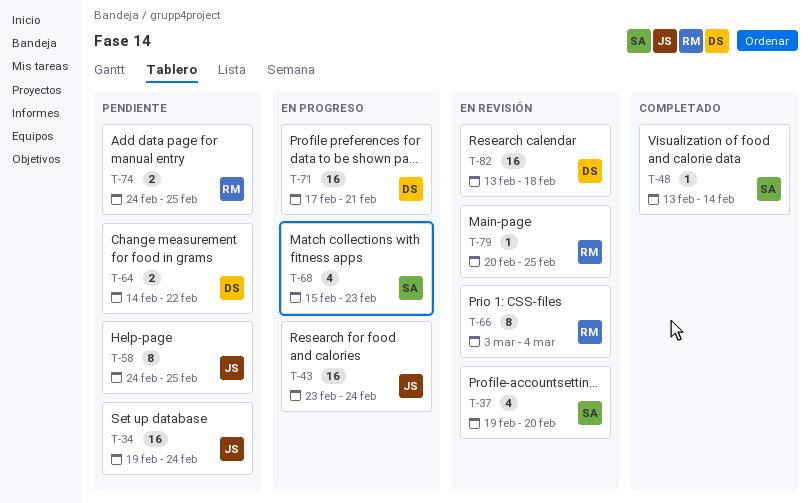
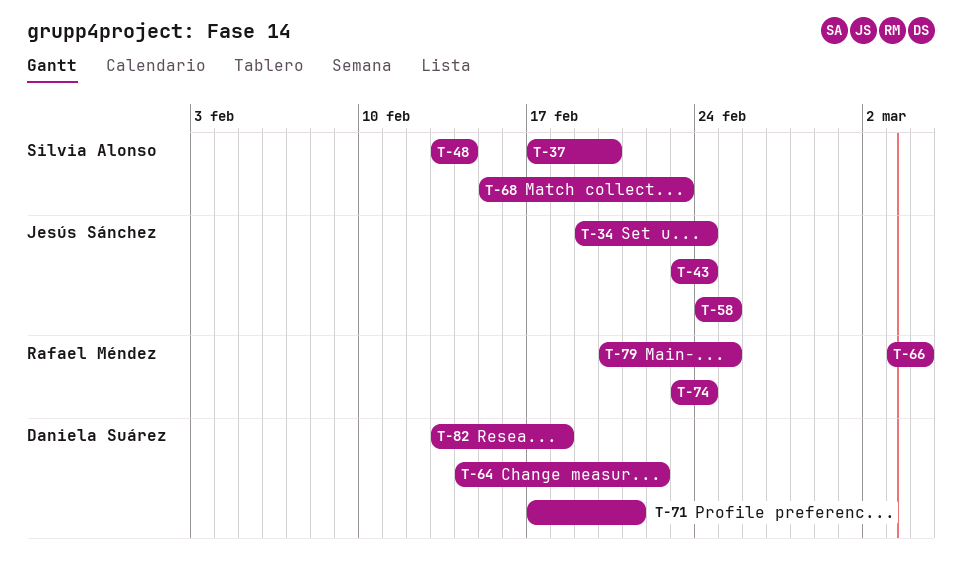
T-37, start: Feb 19 -> Feb 17
T-74, start: Feb 24 -> Feb 23
T-74, due: Feb 25 -> Feb 24

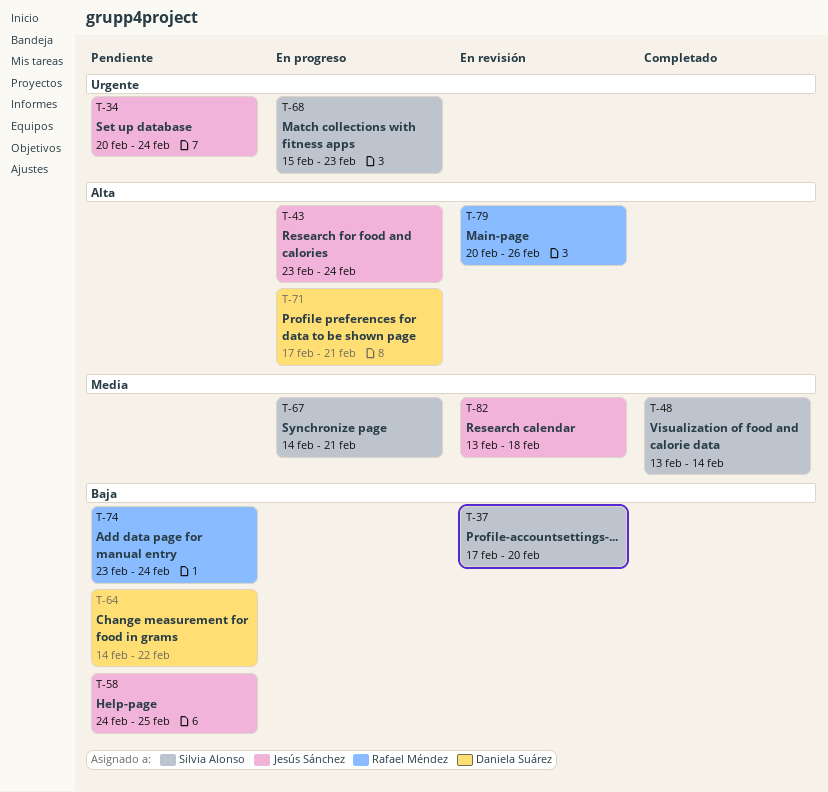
T-34, start: Feb 19 -> Feb 20
T-66: present -> none
T-67: none -> present
T-79, due: Feb 25 -> Feb 26
T-82, owner: Daniela Suárez -> Jesús Sánchez

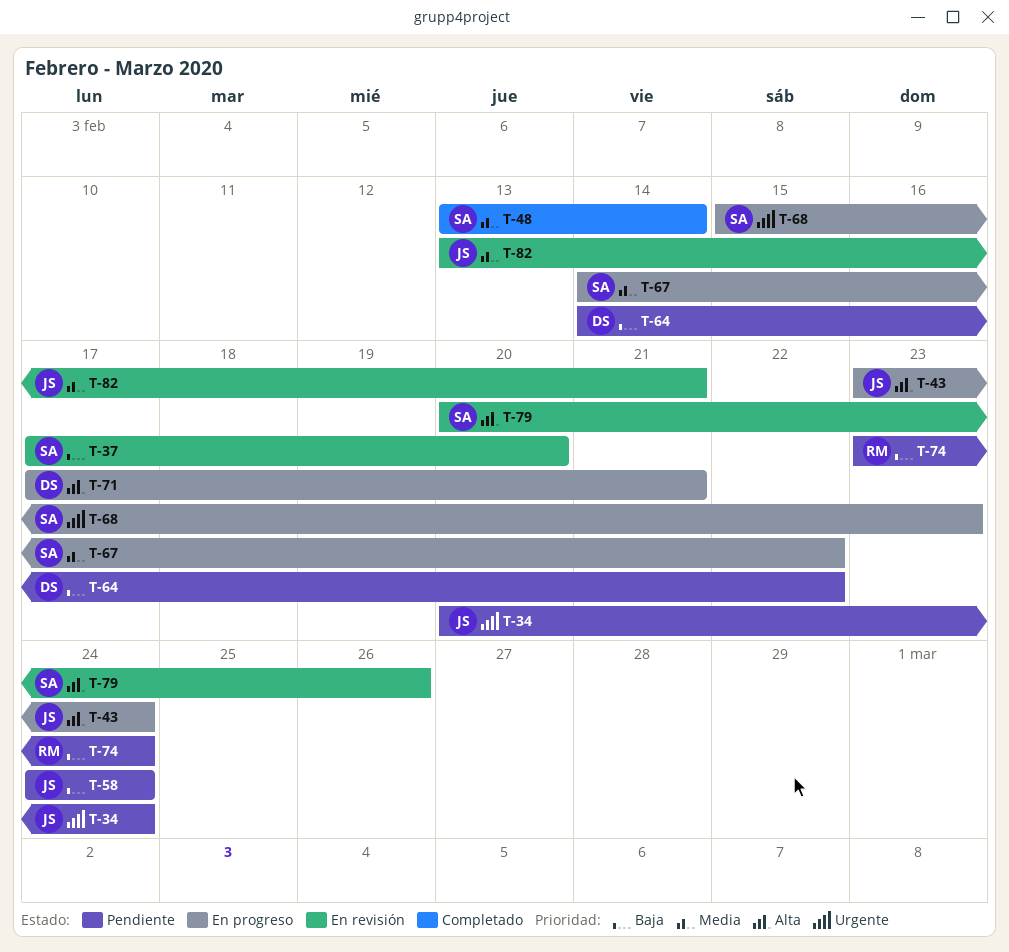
T-58, due: Feb 25 -> Feb 24
T-67, due: Feb 21 -> Feb 22
T-79, owner: Rafael Méndez -> Silvia Alonso
T-82, due: Feb 18 -> Feb 21

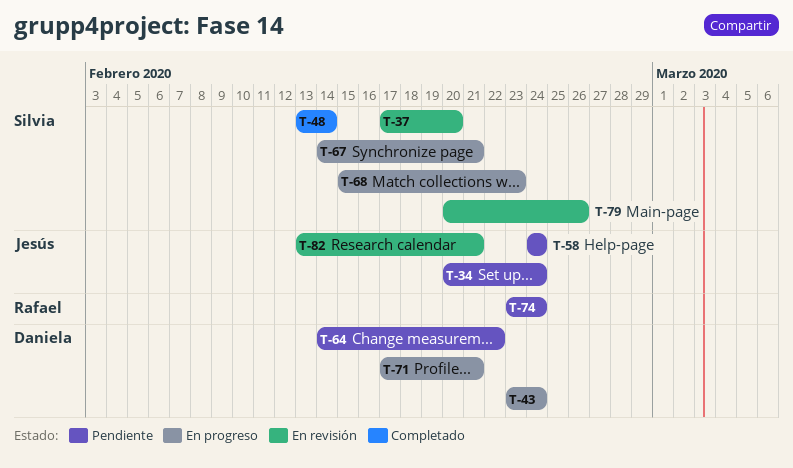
T-43, owner: Jesús -> Daniela
T-67, due: Feb 22 -> Feb 21

